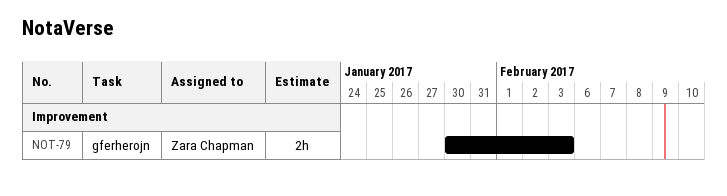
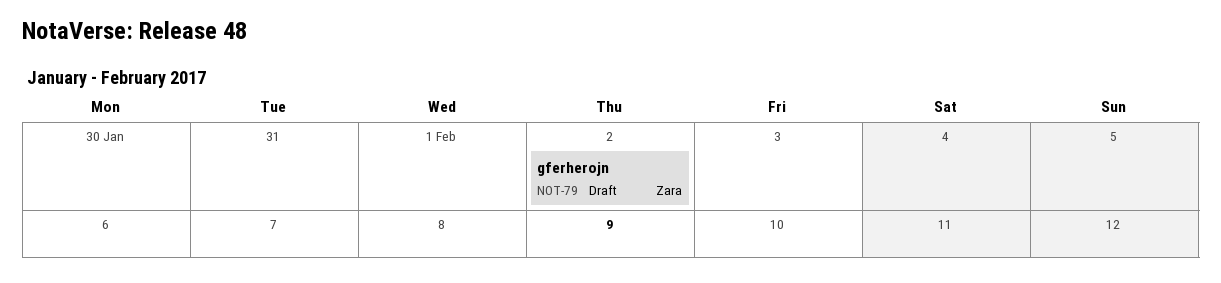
NOT-79, due: Feb 3 -> Feb 2

